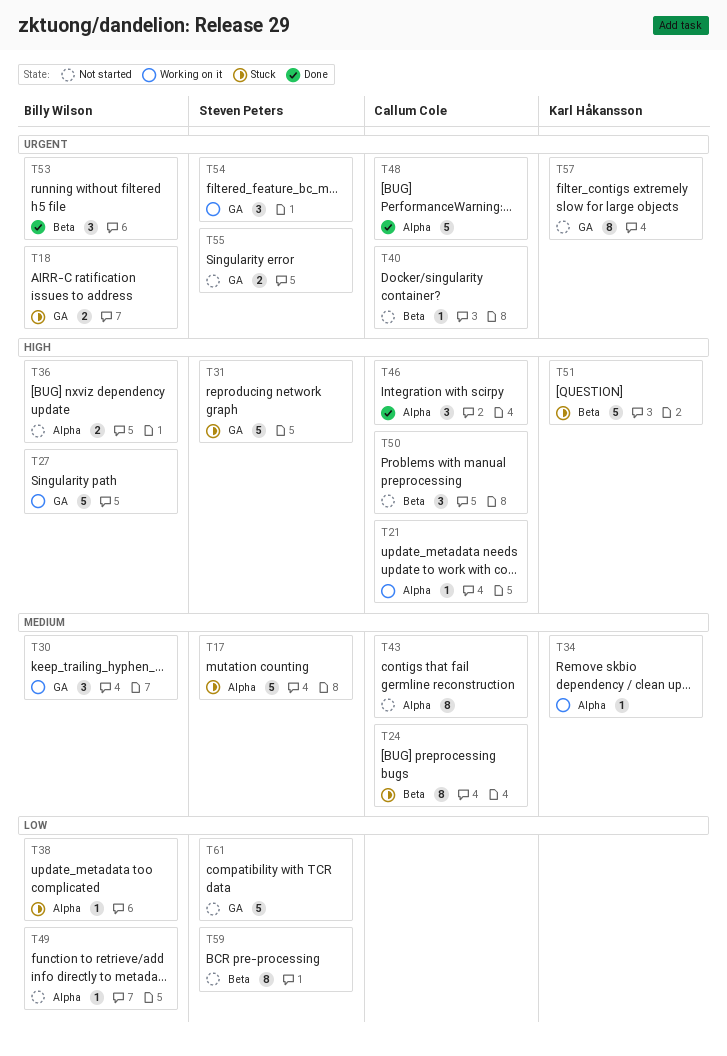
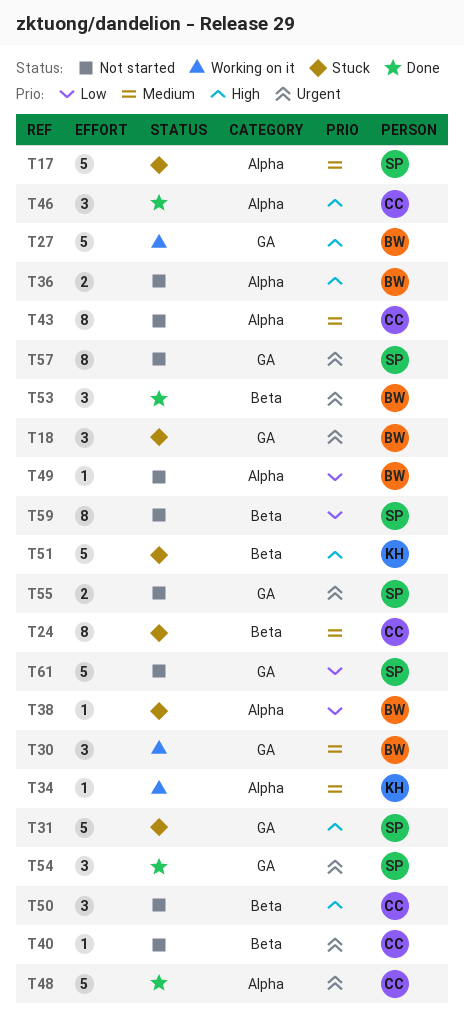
T18, estimate: 2 -> 3
T21: present -> none
T54, status: Working on it -> Done
T57, owner: Karl Håkansson -> Steven Peters

